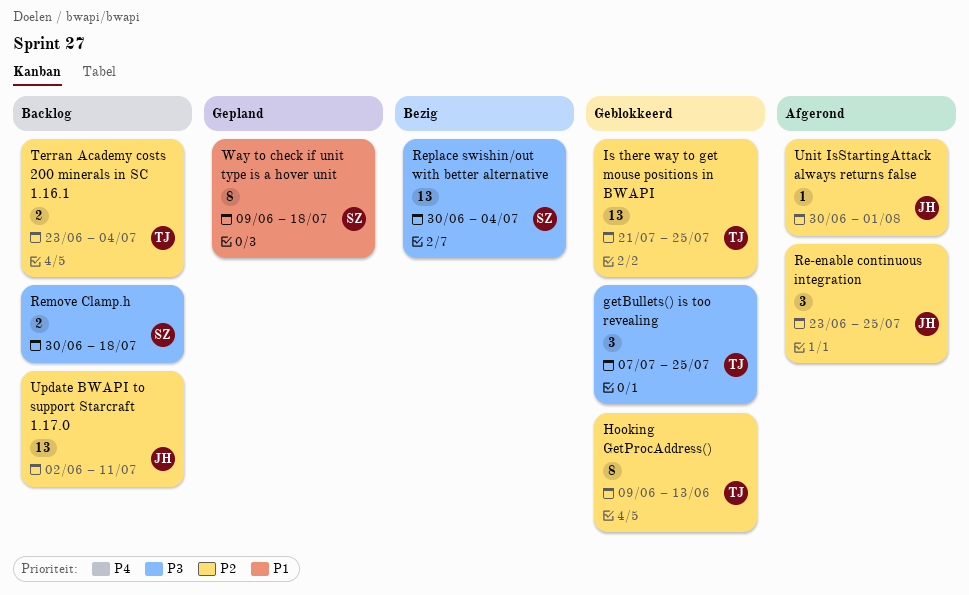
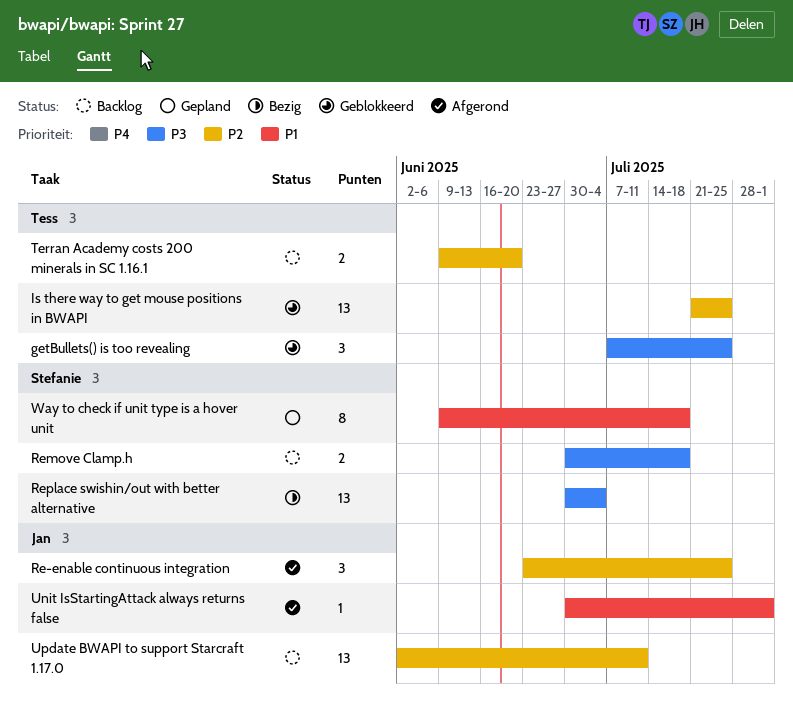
Hooking GetProcAddress(): present -> none
Terran Academy costs 200 minerals in SC 1.16.1, start: Jun 23 -> Jun 9
Terran Academy costs 200 minerals in SC 1.16.1, due: Jul 4 -> Jun 20
Unit IsStartingAttack always returns false, priority: P2 -> P1

